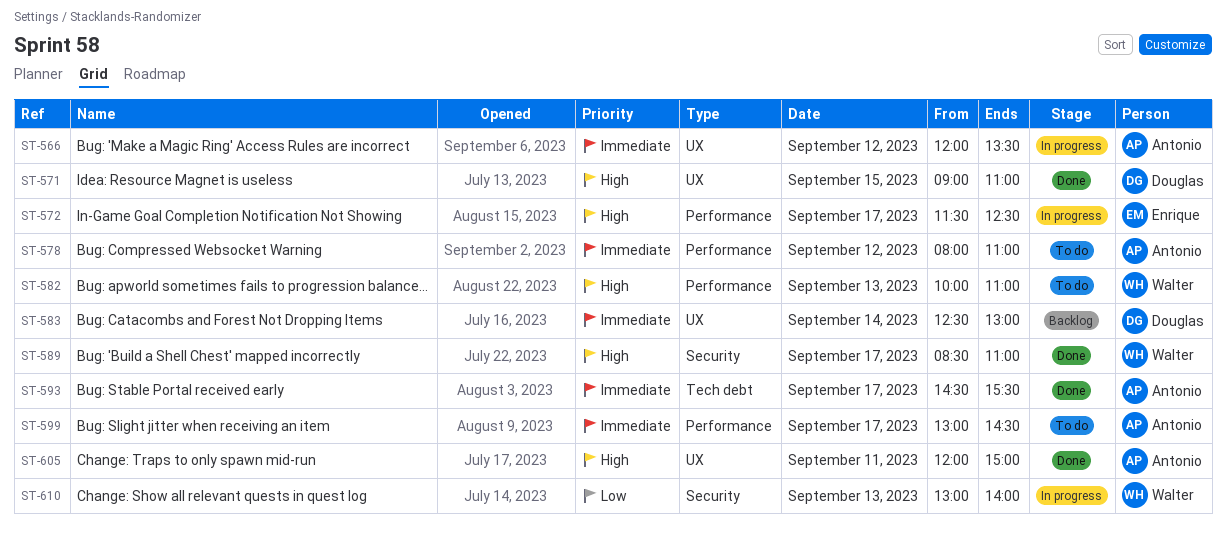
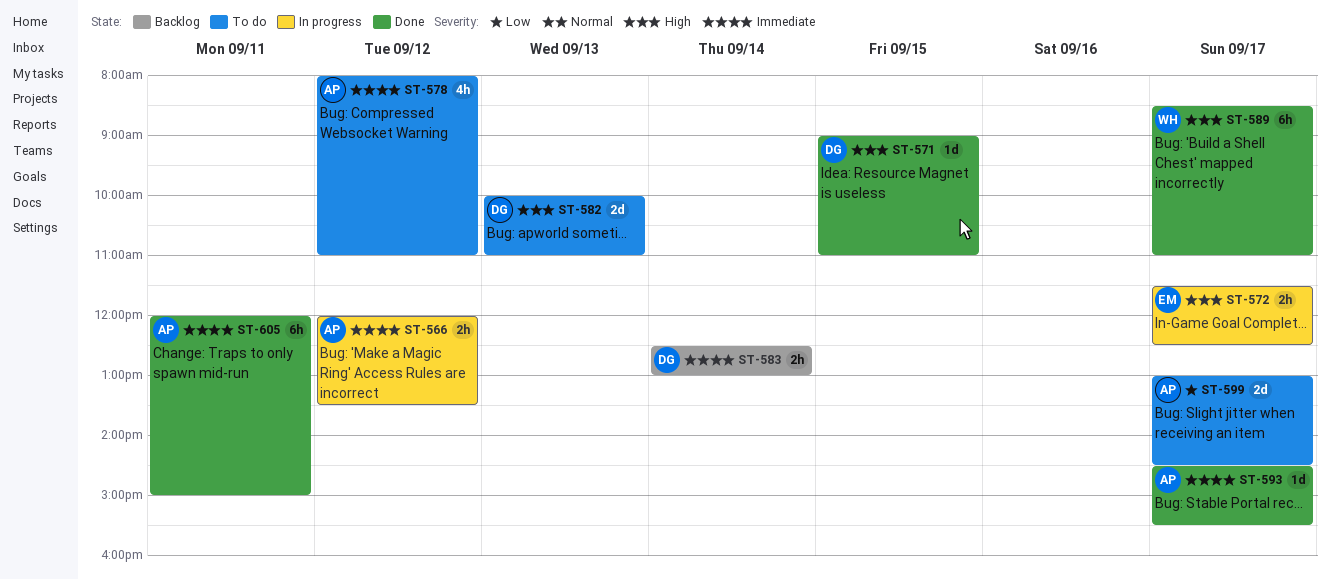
ST-582, owner: Walter -> Douglas
ST-599, priority: Immediate -> Low
ST-605, priority: High -> Immediate
ST-610: present -> none

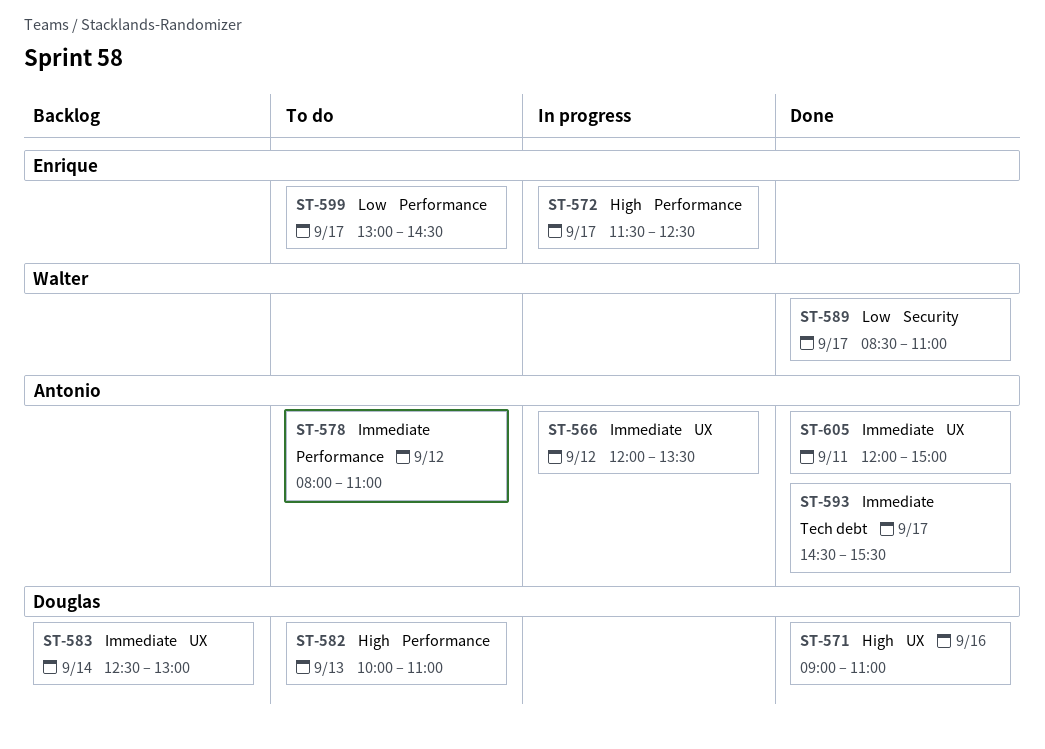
ST-571, day: Sep 15 -> Sep 16
ST-589, priority: High -> Low
ST-599, owner: Antonio -> Enrique

